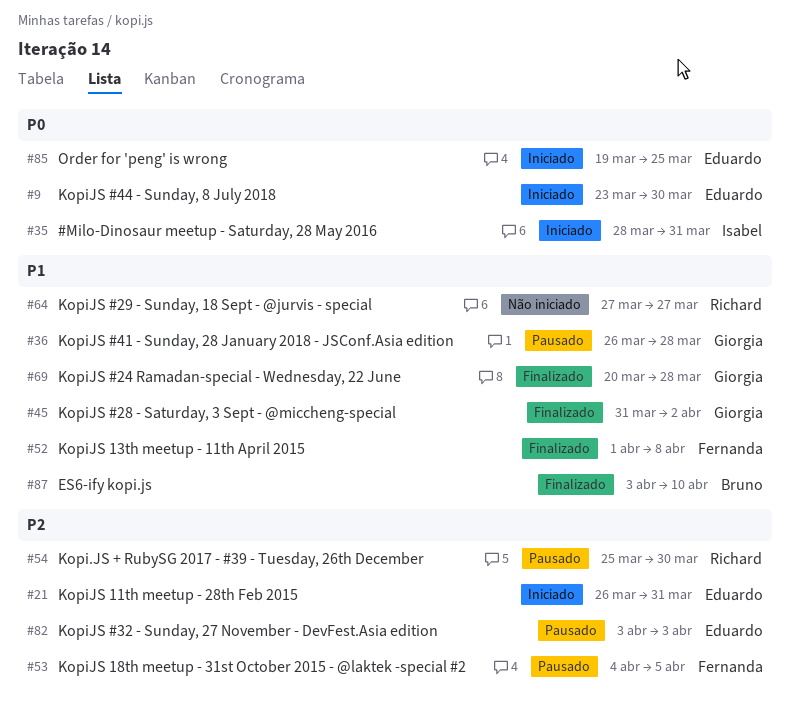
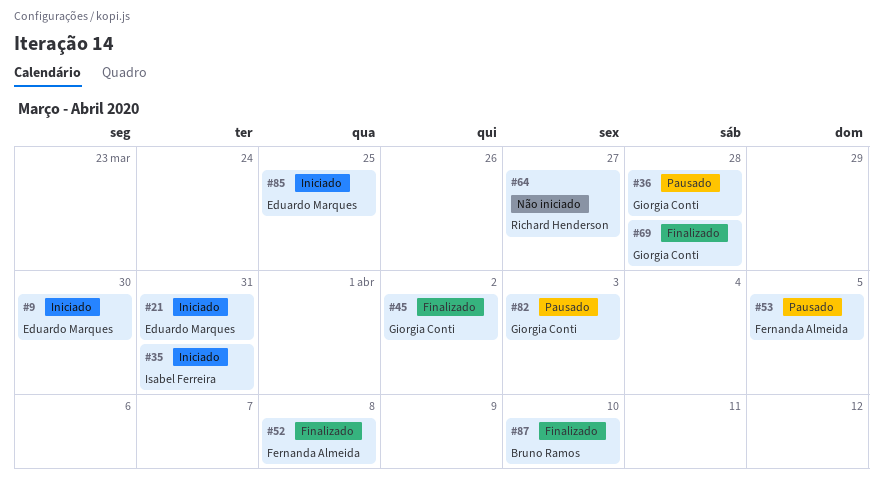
#54: present -> none
#82, owner: Eduardo Marques -> Giorgia Conti

